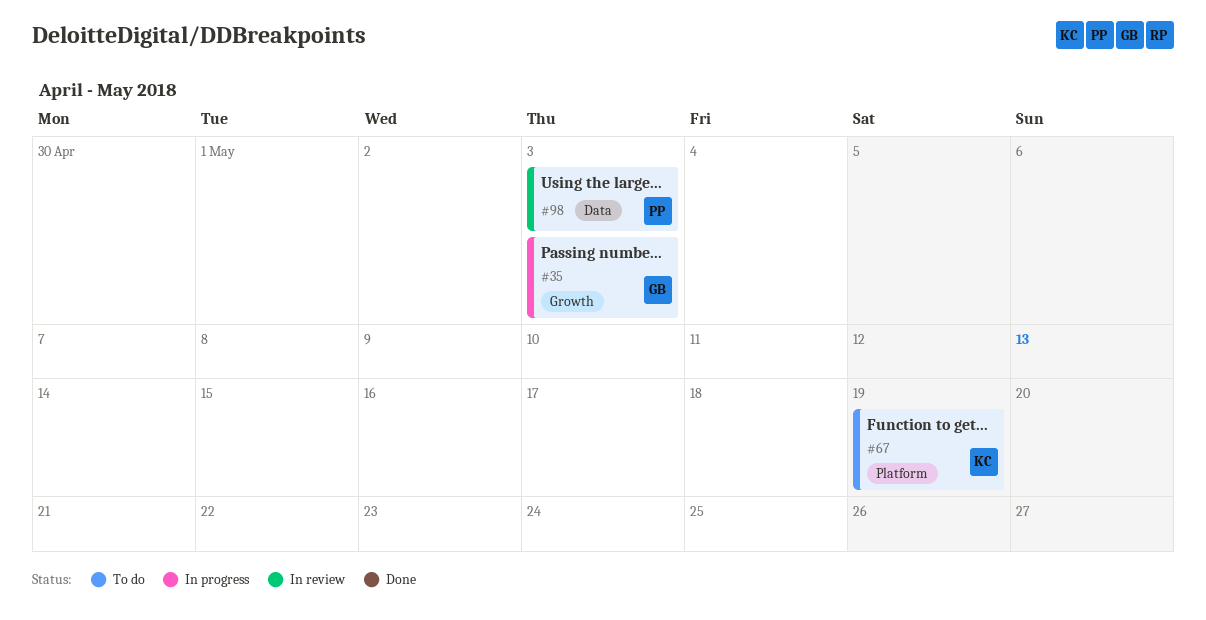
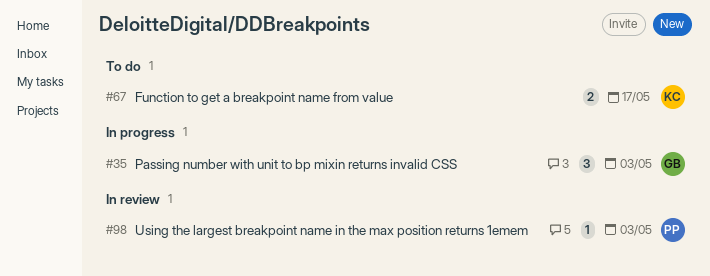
#67, due: May 19 -> May 17

